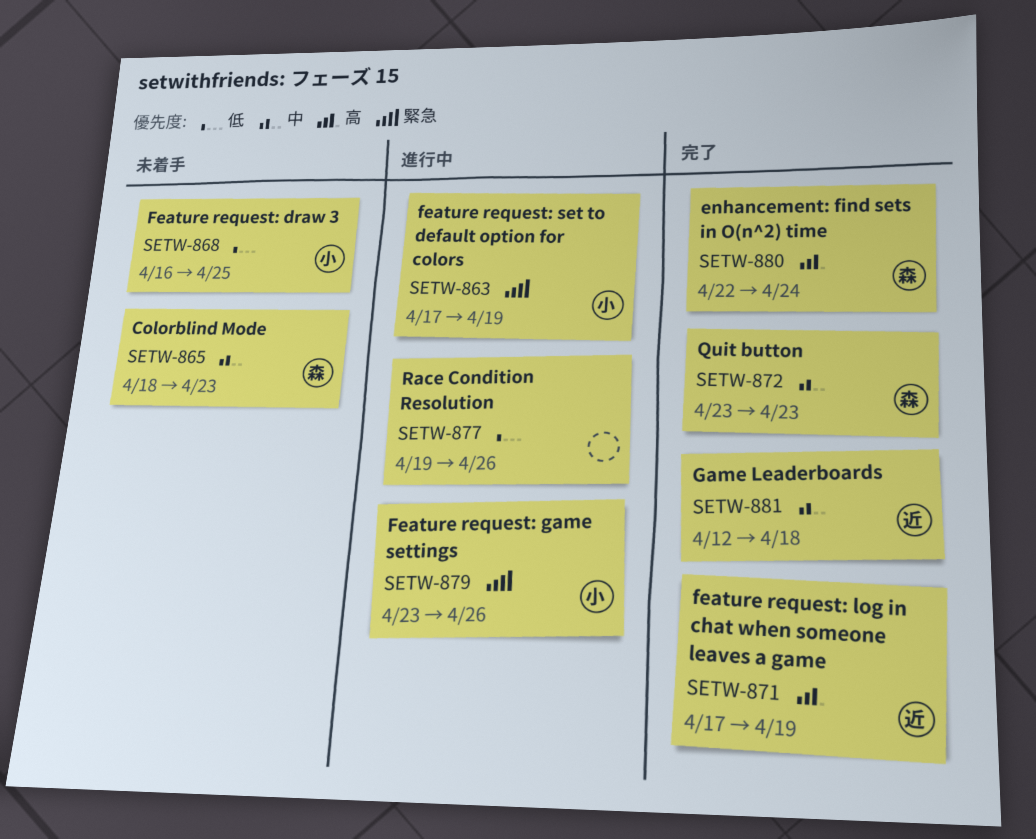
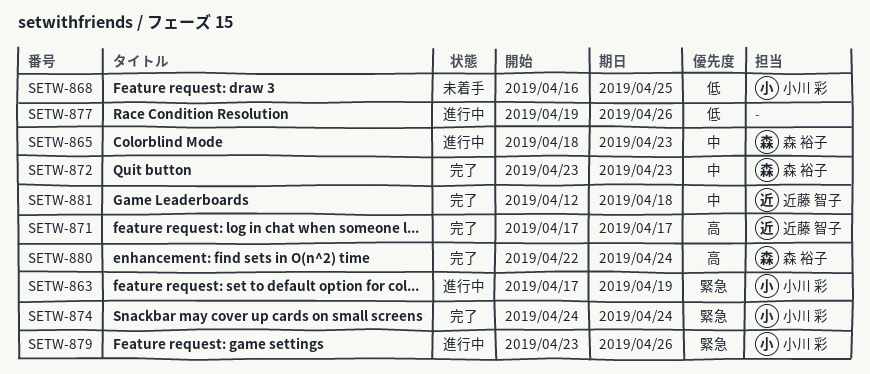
SETW-865, status: 未着手 -> 進行中
SETW-871, due: Apr 19 -> Apr 17
SETW-874: none -> present

